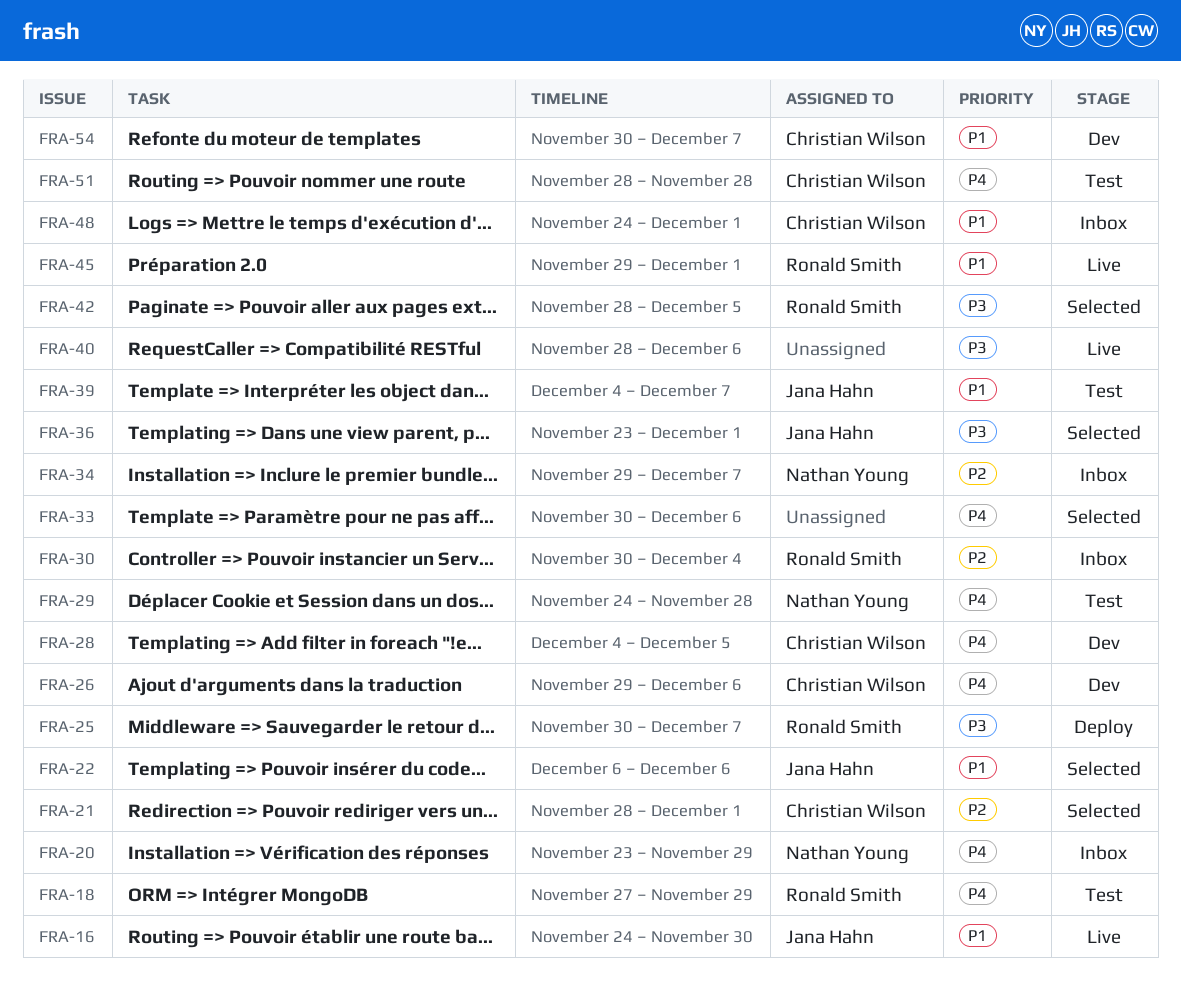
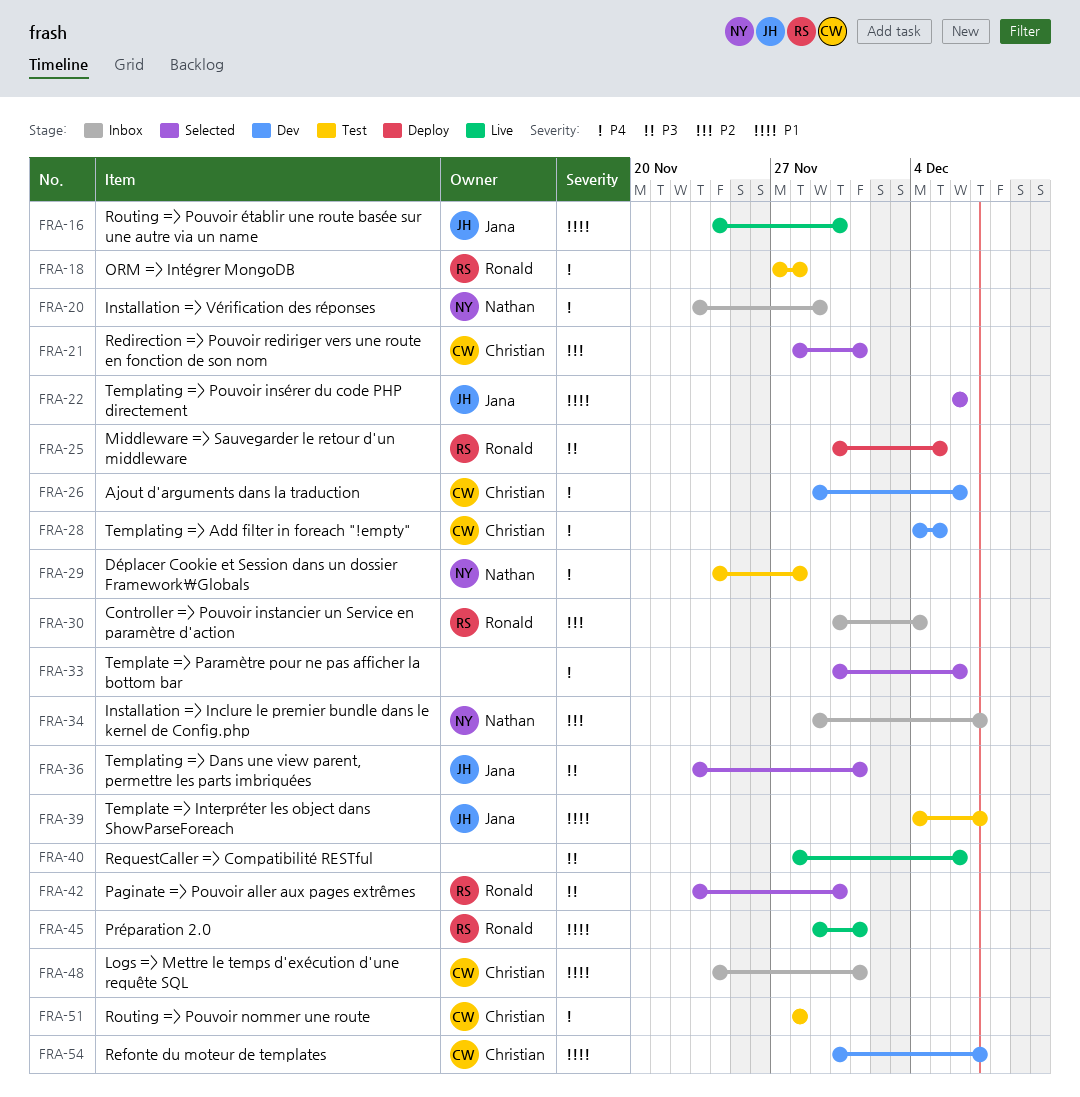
FRA-18, due: Nov 29 -> Nov 28
FRA-25, due: Dec 7 -> Dec 5
FRA-42, start: Nov 28 -> Nov 23
FRA-42, due: Dec 5 -> Nov 30

